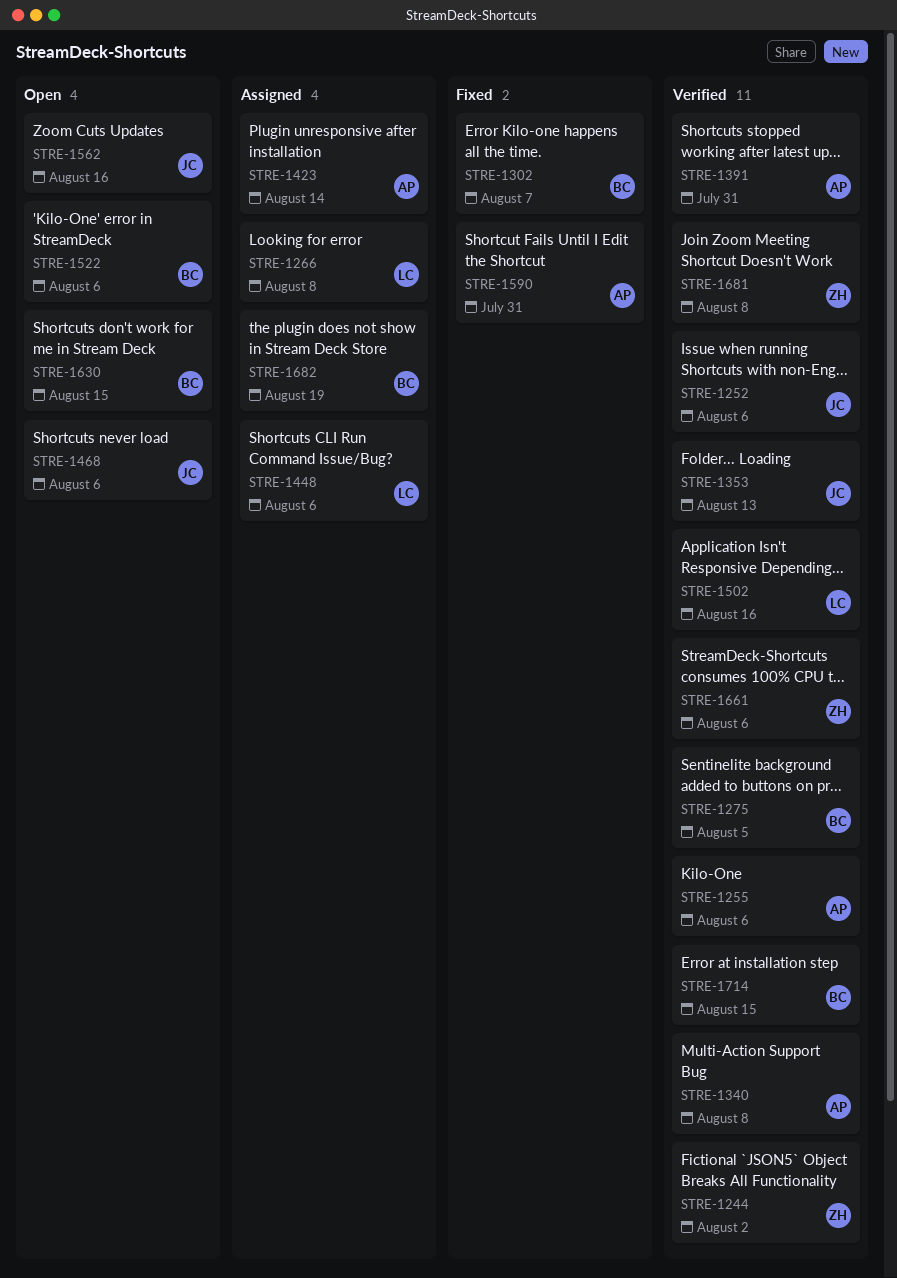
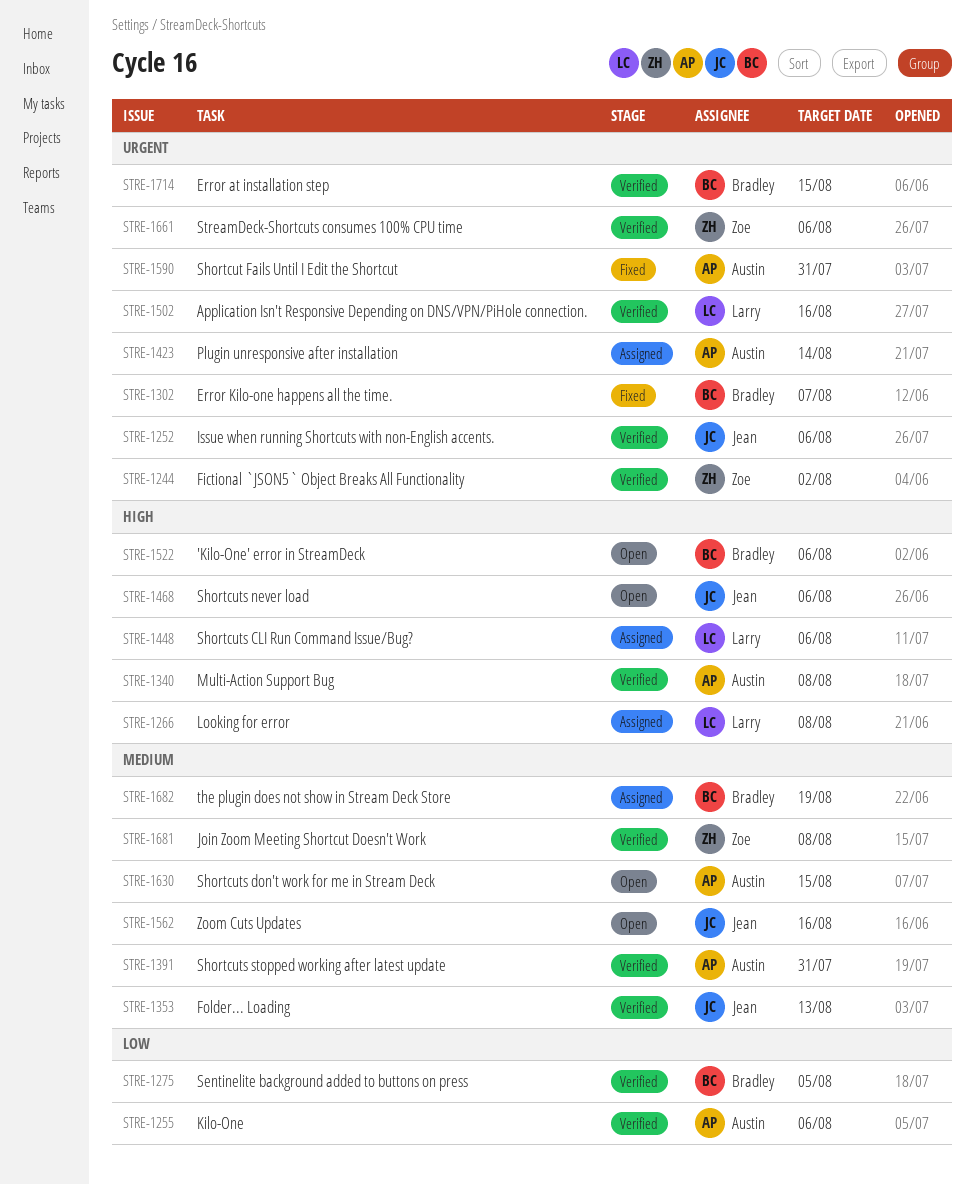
STRE-1630, owner: Bradley -> Austin

